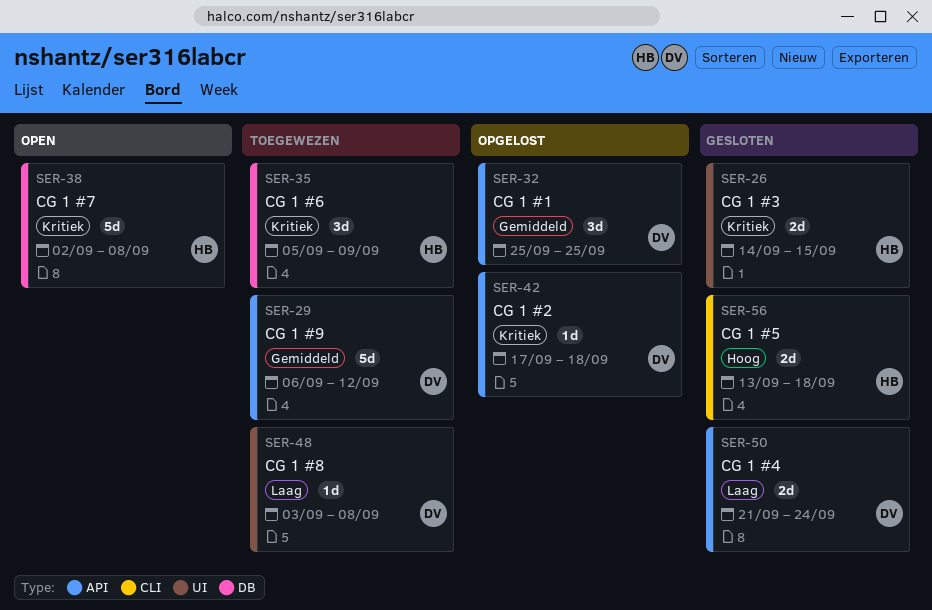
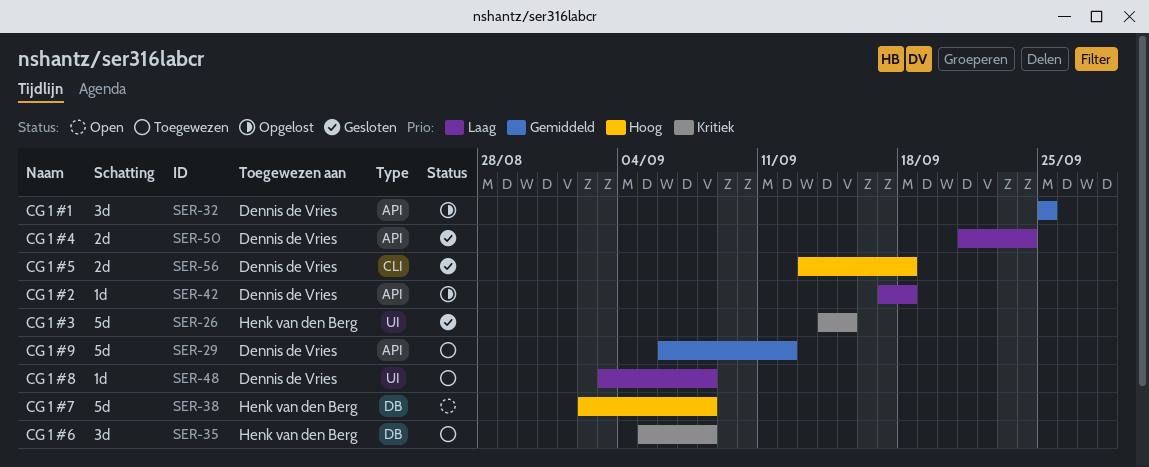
SER-26, estimate: 2d -> 5d
SER-35, due: Sep 9 -> Sep 8
SER-38, priority: Kritiek -> Hoog
SER-42, priority: Kritiek -> Laag
SER-56, owner: Henk van den Berg -> Dennis de Vries

